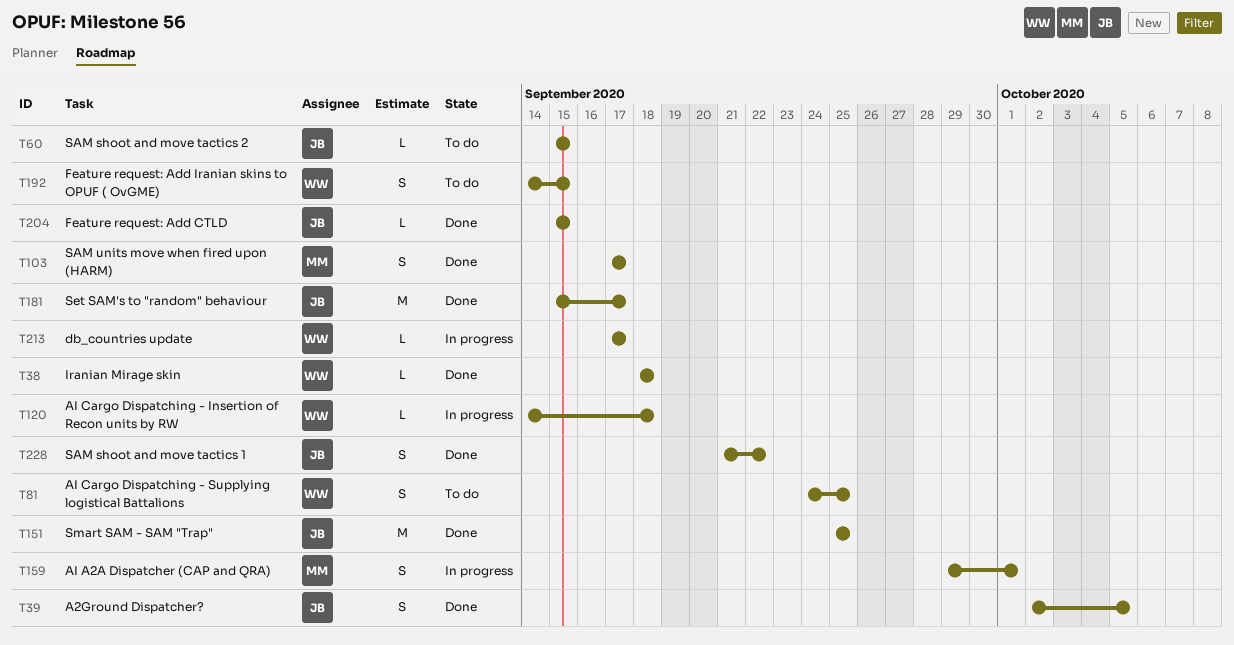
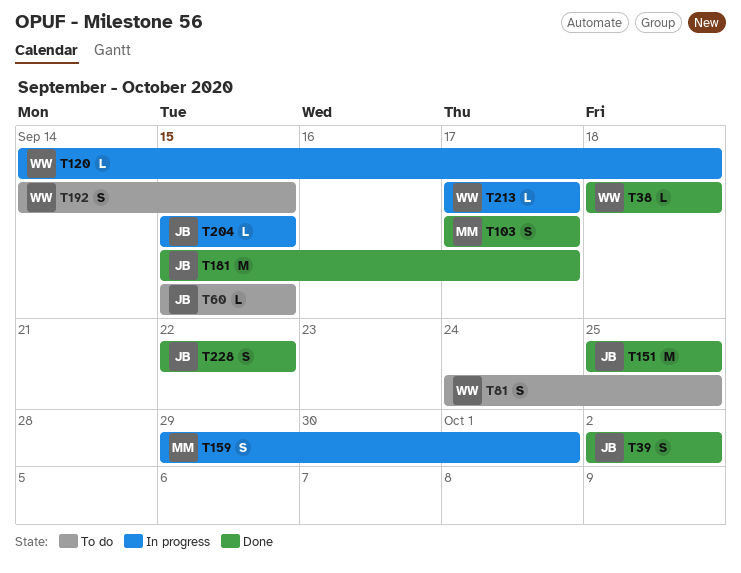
T39, due: Oct 5 -> Oct 2
T204, status: Done -> In progress
T228, start: Sep 21 -> Sep 22

